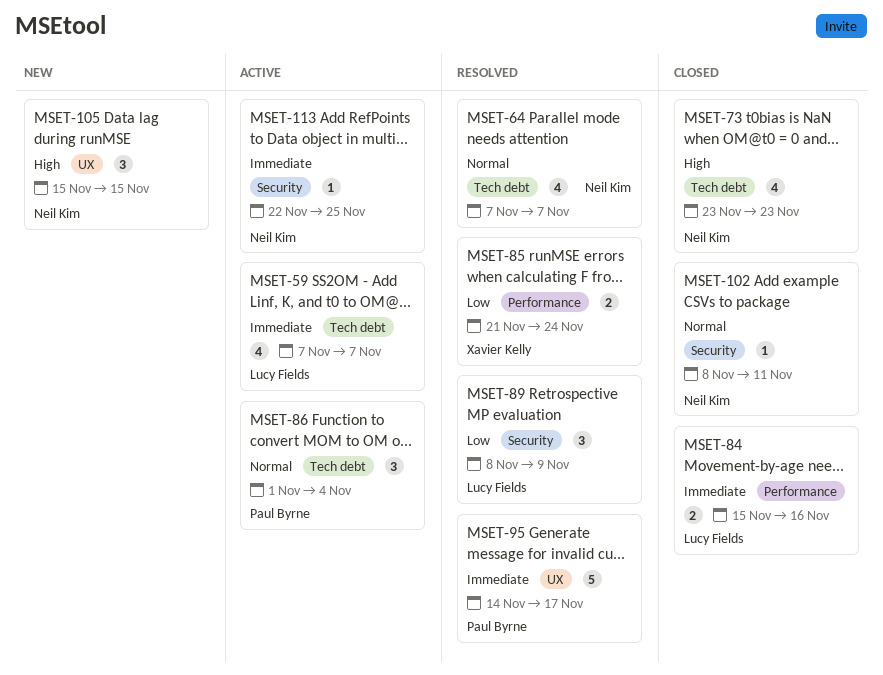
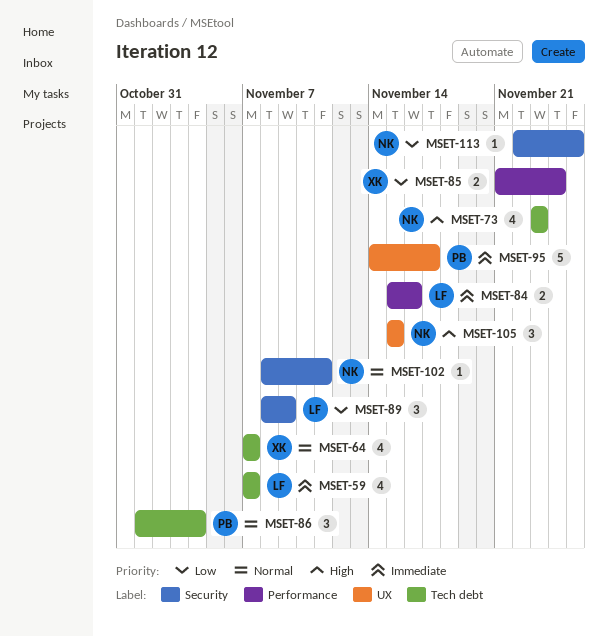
MSET-64, owner: Neil Kim -> Xavier Kelly
MSET-113, priority: Immediate -> Low

